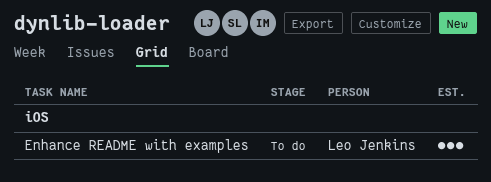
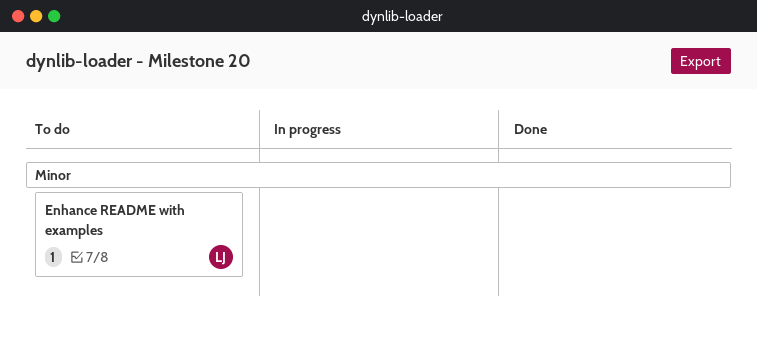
Enhance README with examples, estimate: 3 -> 1

